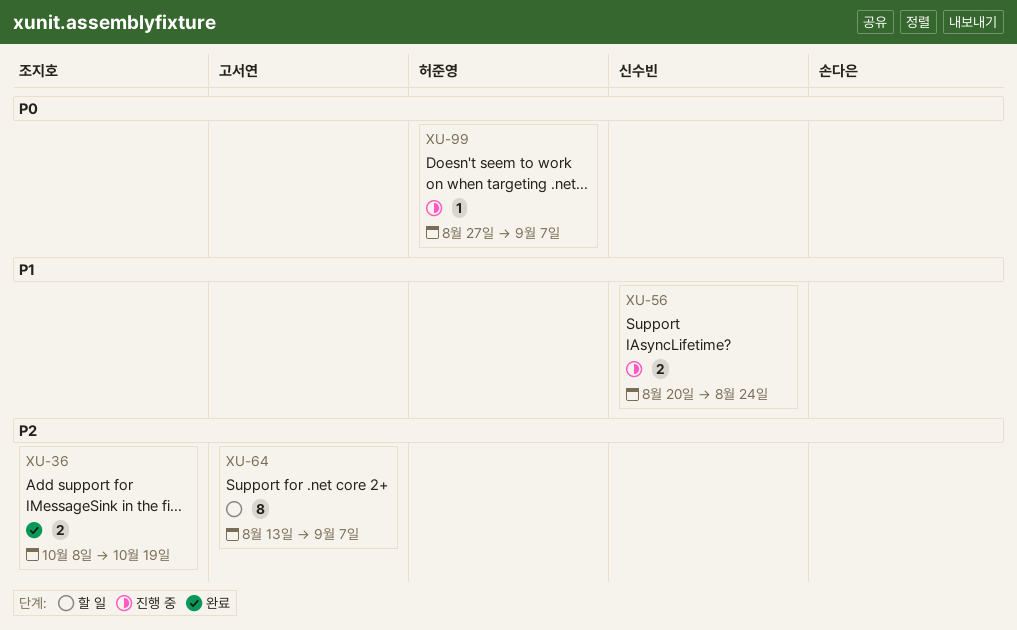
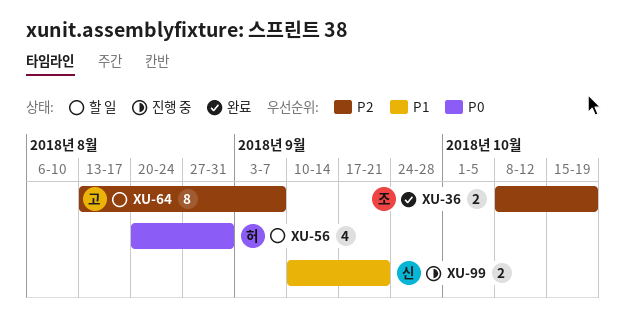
XU-56, status: 진행 중 -> 할 일
XU-56, owner: 신수빈 -> 허준영
XU-56, priority: P1 -> P0
XU-56, estimate: 2 -> 4
XU-56, due: Aug 24 -> Aug 31
XU-99, owner: 허준영 -> 신수빈
XU-99, priority: P0 -> P1
XU-99, estimate: 1 -> 2
XU-99, start: Aug 27 -> Sep 10
XU-99, due: Sep 7 -> Sep 21

